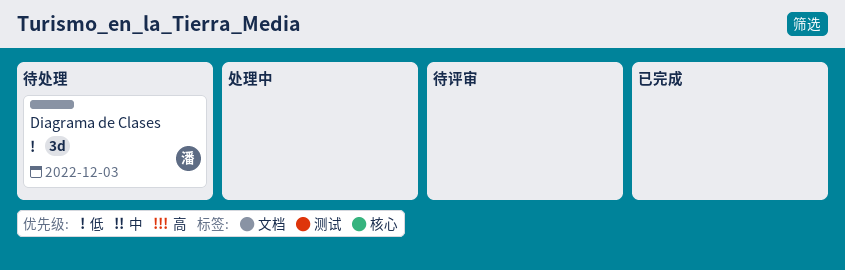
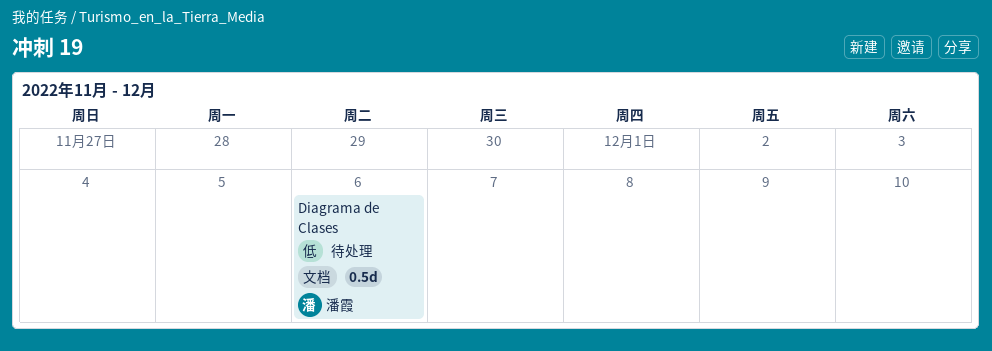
Diagrama de Clases, estimate: 3d -> 0.5d
Diagrama de Clases, due: Dec 3 -> Dec 6

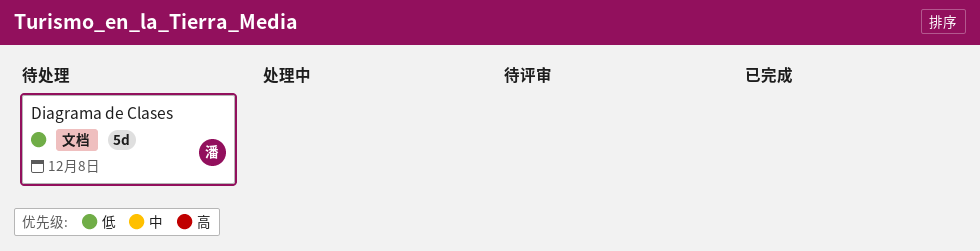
Diagrama de Clases, estimate: 0.5d -> 5d
Diagrama de Clases, due: Dec 6 -> Dec 8

